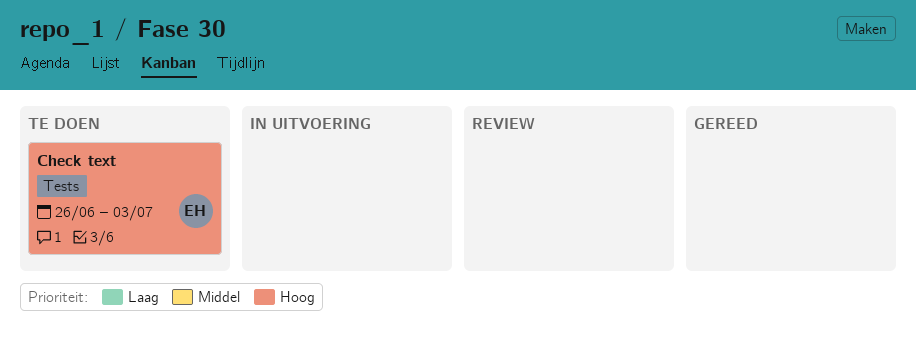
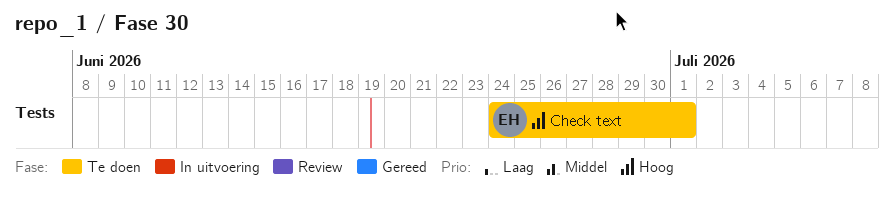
Check text, start: Jun 26 -> Jun 24
Check text, due: Jul 3 -> Jul 1

